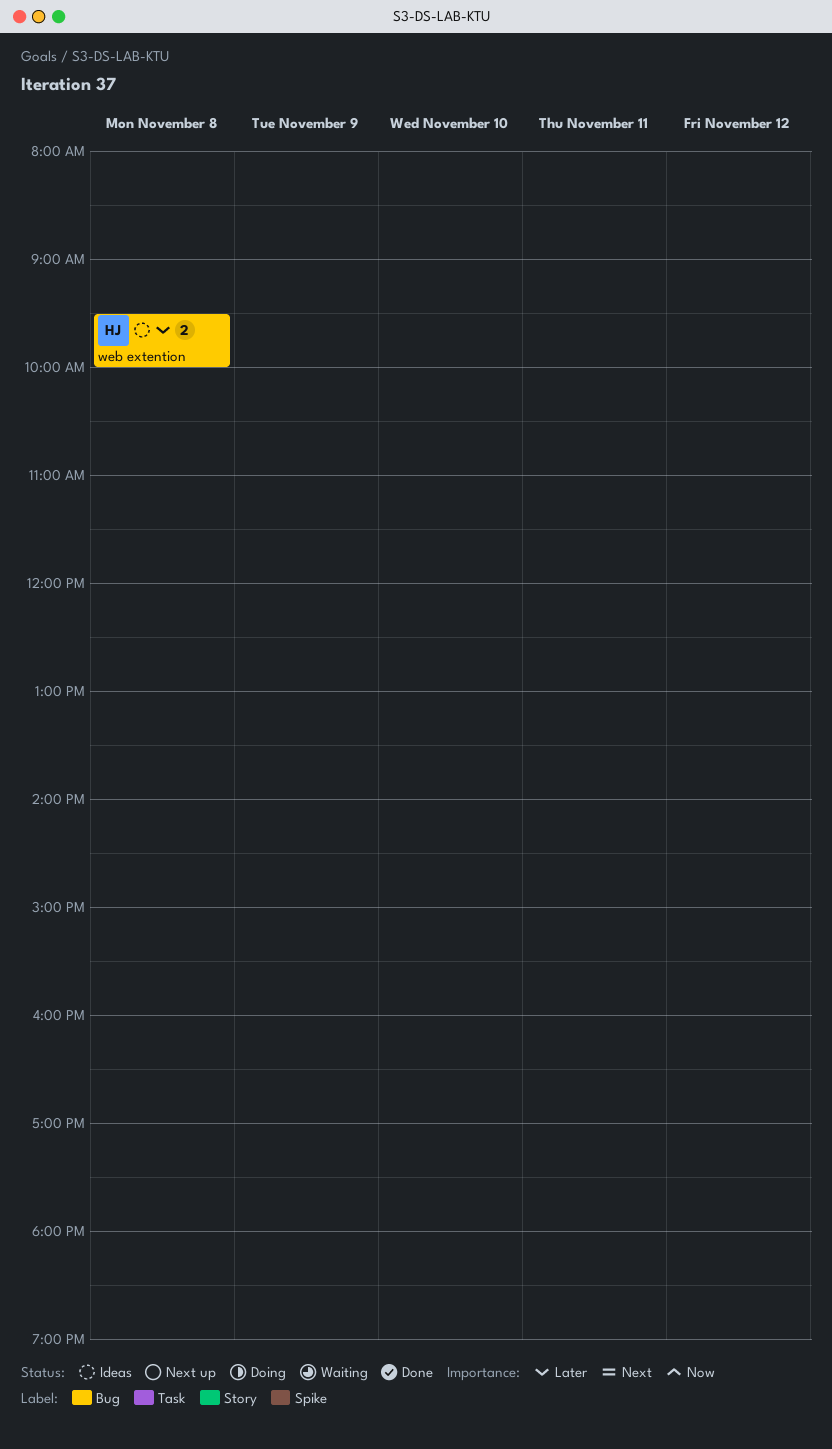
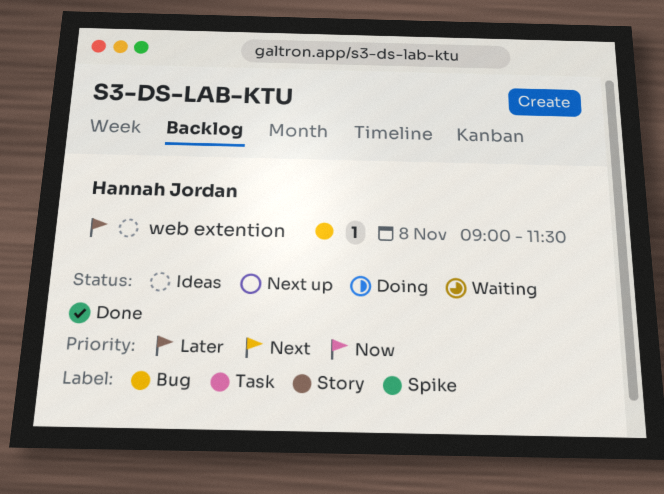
web extention, estimate: 2 -> 1
web extention, begins: 09:30 -> 09:00
web extention, ends: 10:00 -> 11:30

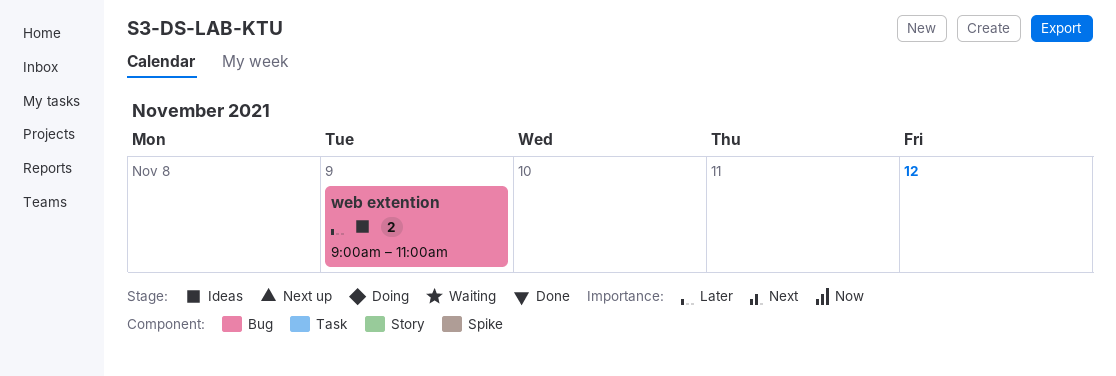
web extention, estimate: 1 -> 2
web extention, day: Nov 8 -> Nov 9
web extention, ends: 11:30 -> 11:00

